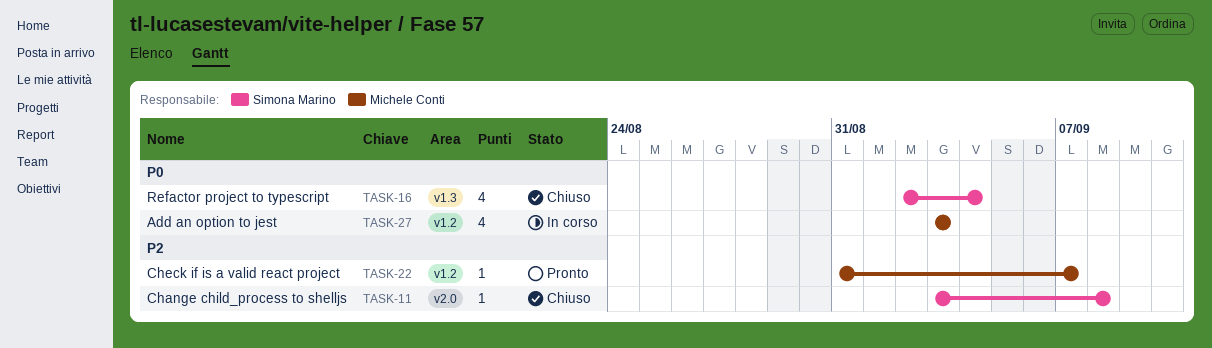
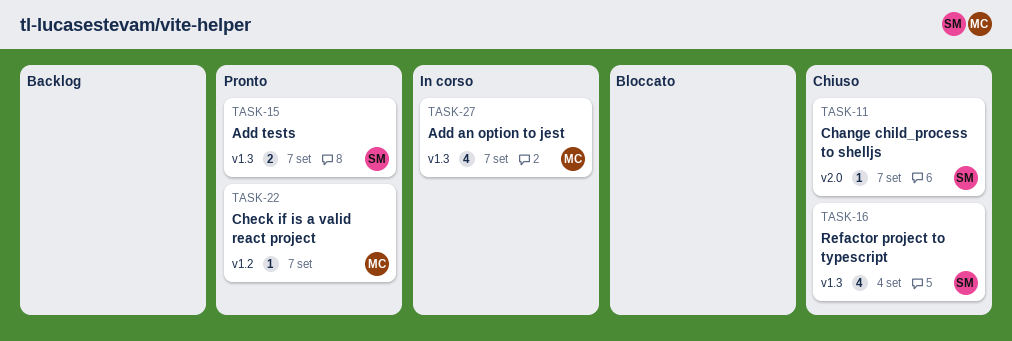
TASK-11, due: Sep 8 -> Sep 7
TASK-15: none -> present
TASK-27, label: v1.2 -> v1.3
TASK-27, due: Sep 3 -> Sep 7

